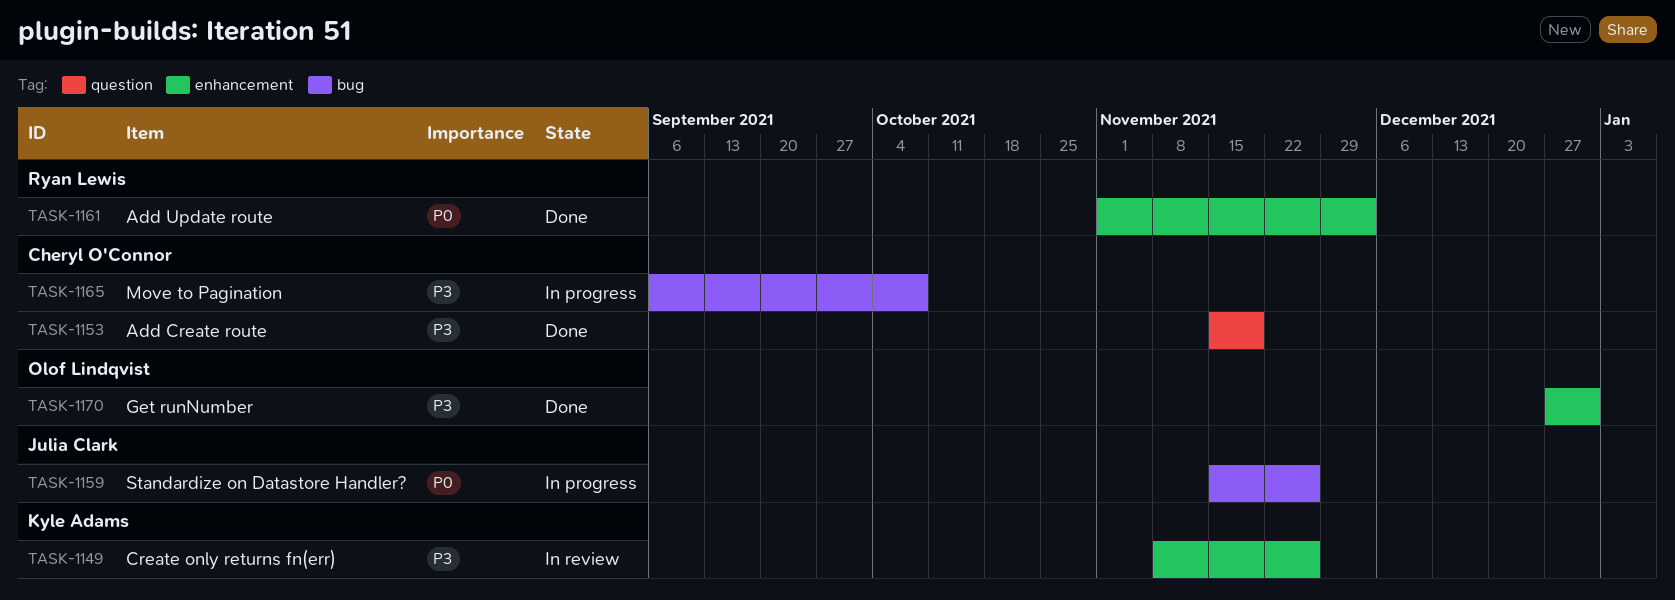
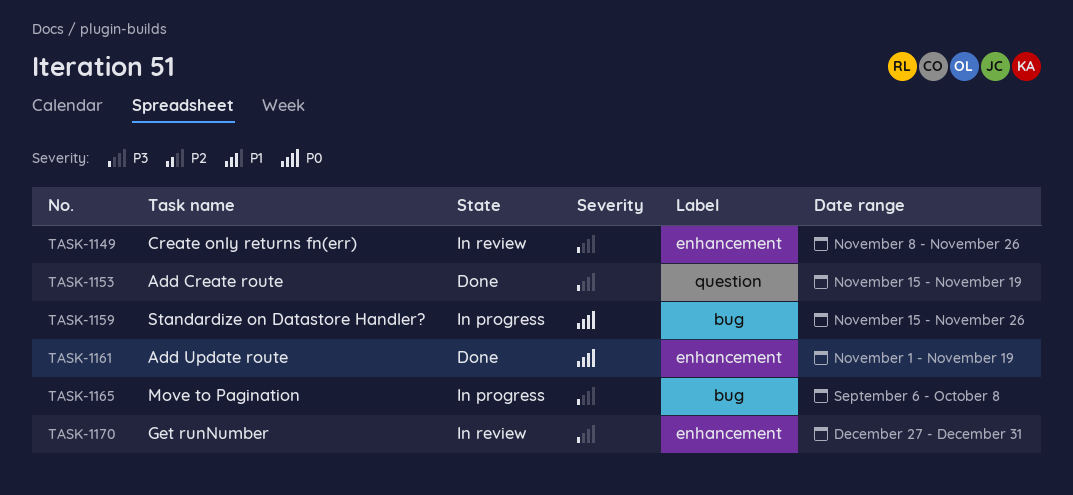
TASK-1161, due: Dec 3 -> Nov 19
TASK-1170, status: Done -> In review

